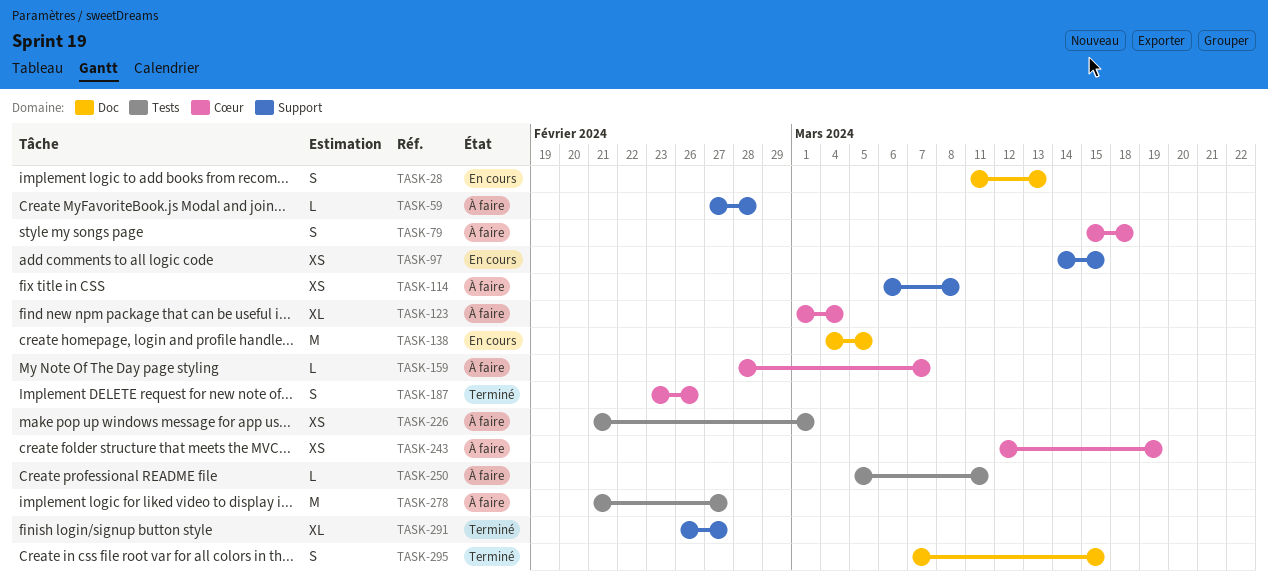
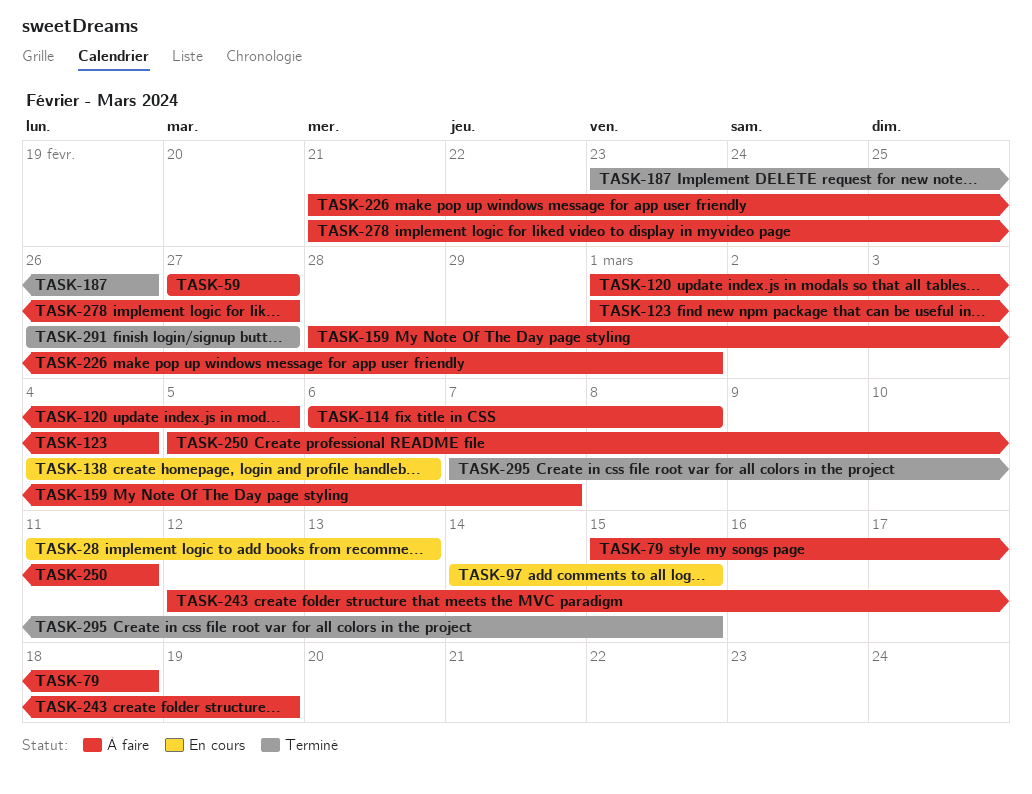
TASK-59, due: Feb 28 -> Feb 27
TASK-120: none -> present
TASK-138, due: Mar 5 -> Mar 6

